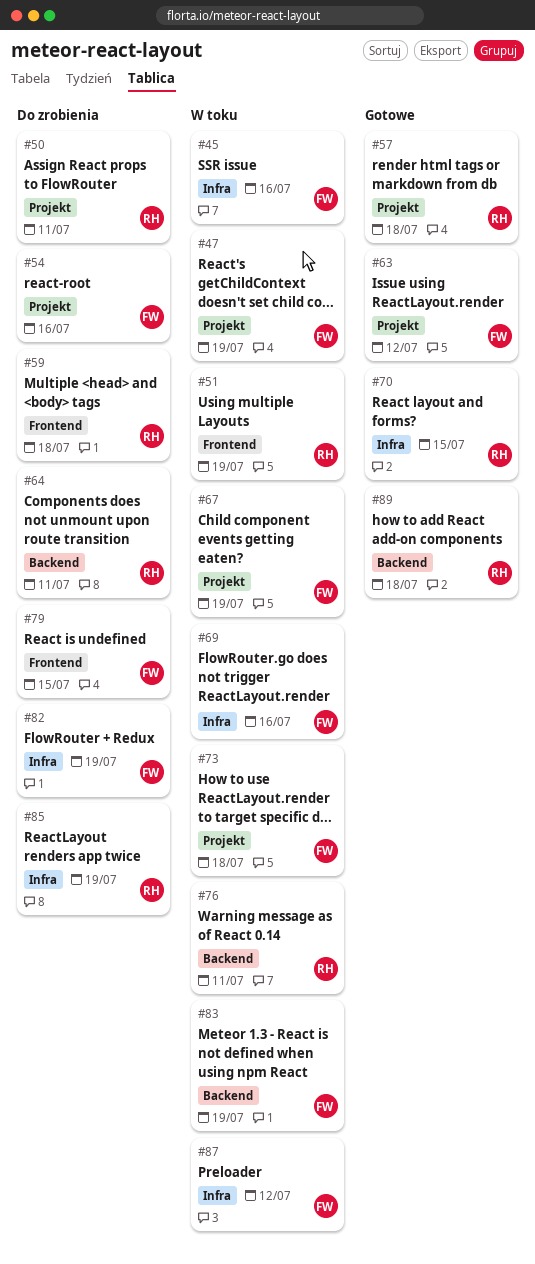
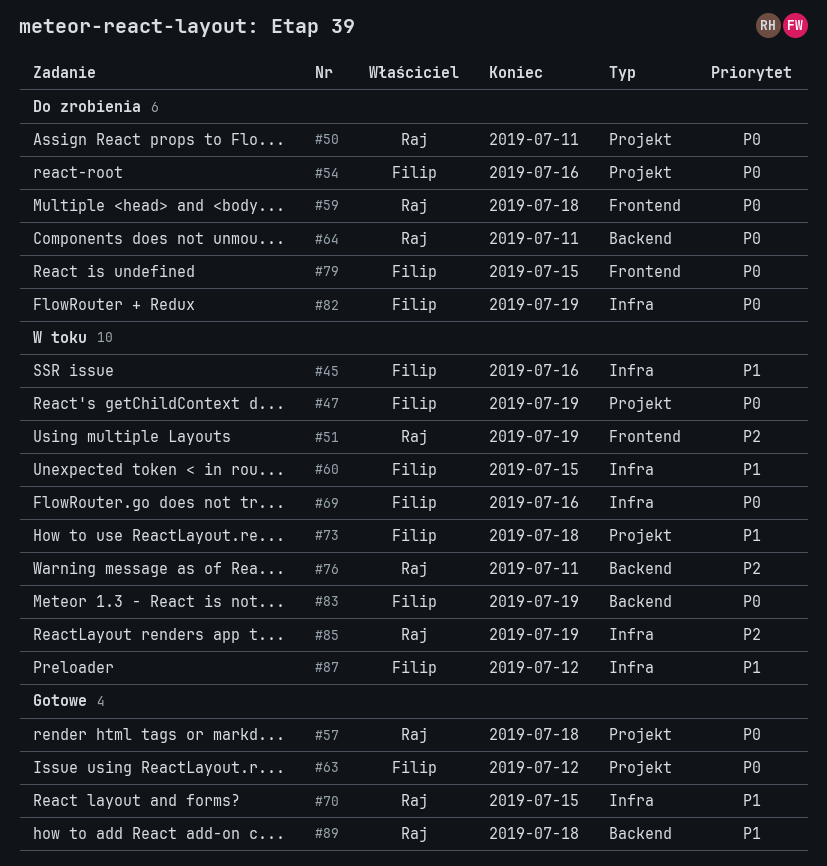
#60: none -> present
#67: present -> none
#85, status: Do zrobienia -> W toku

